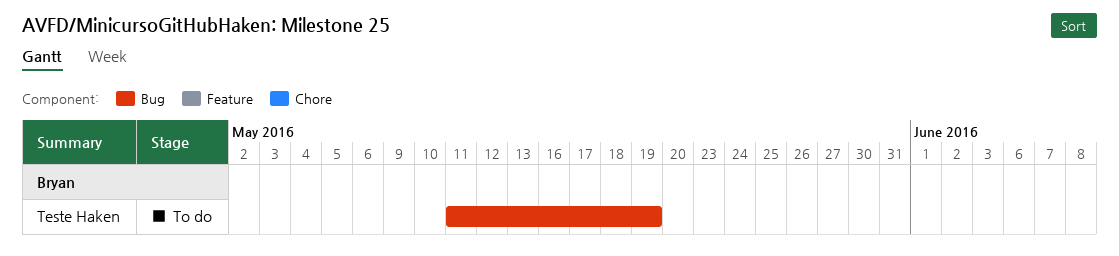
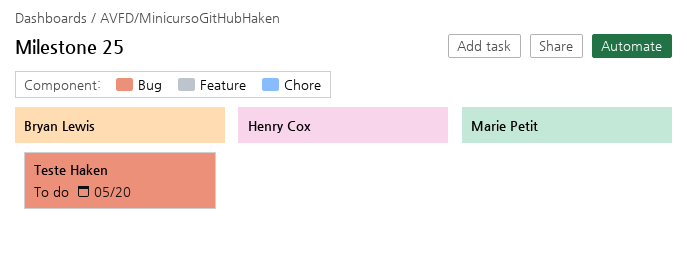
Teste Haken, due: May 19 -> May 20

